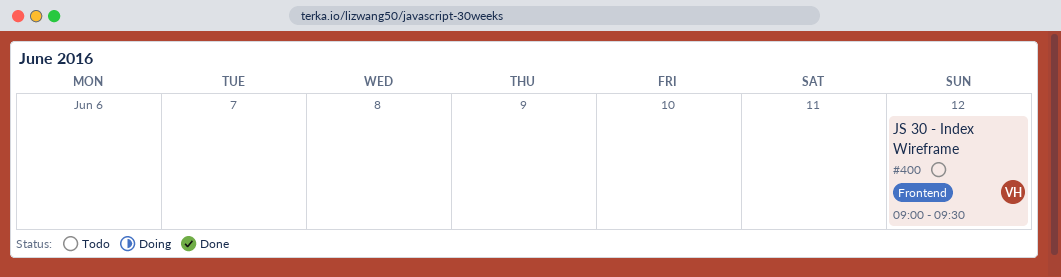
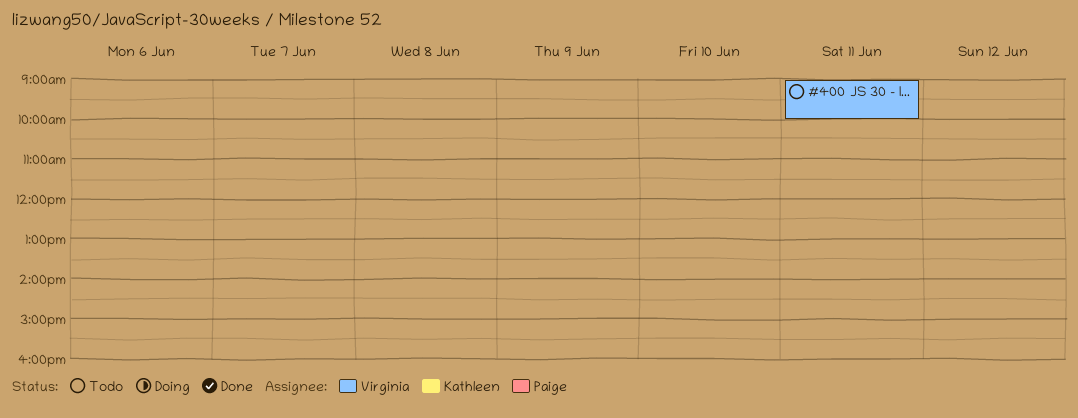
#400, day: Jun 12 -> Jun 11
#400, ends: 09:30 -> 10:00

